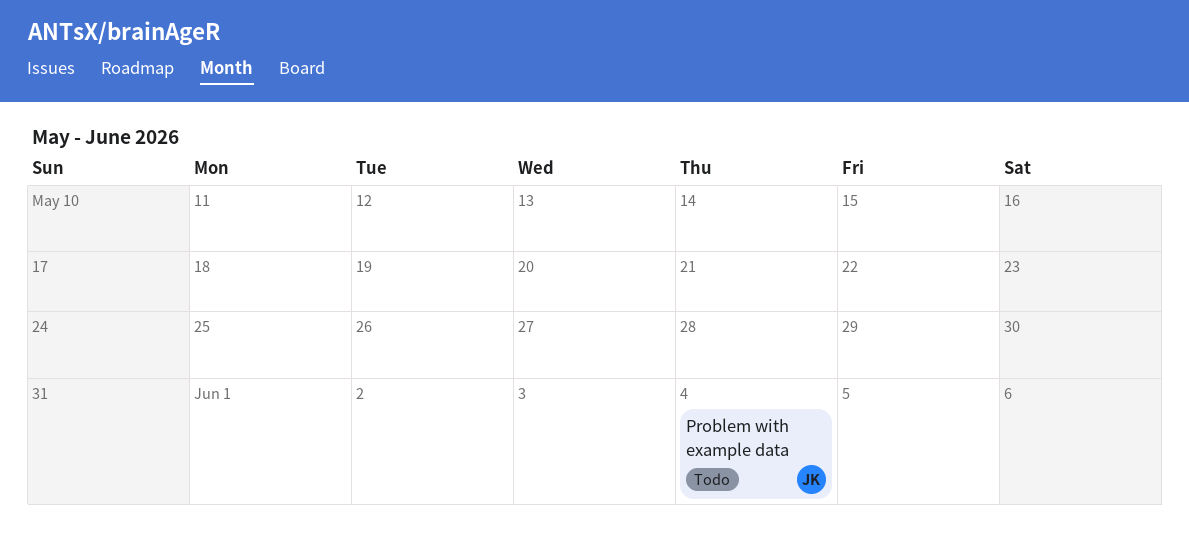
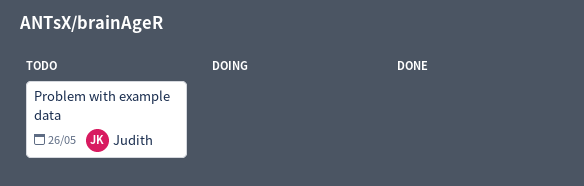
Problem with example data, due: Jun 4 -> May 26

